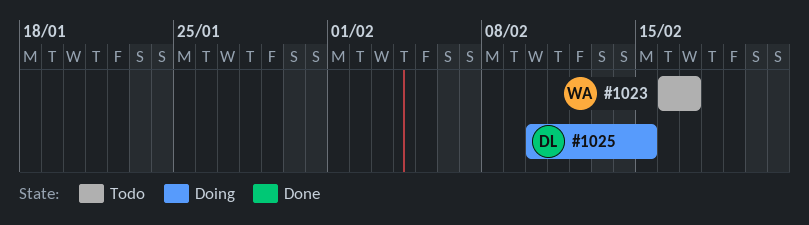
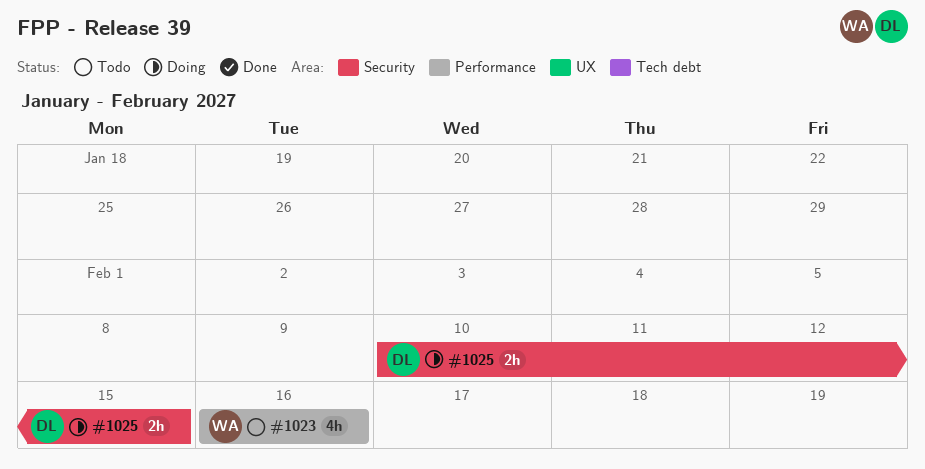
#1023, due: Feb 17 -> Feb 16

